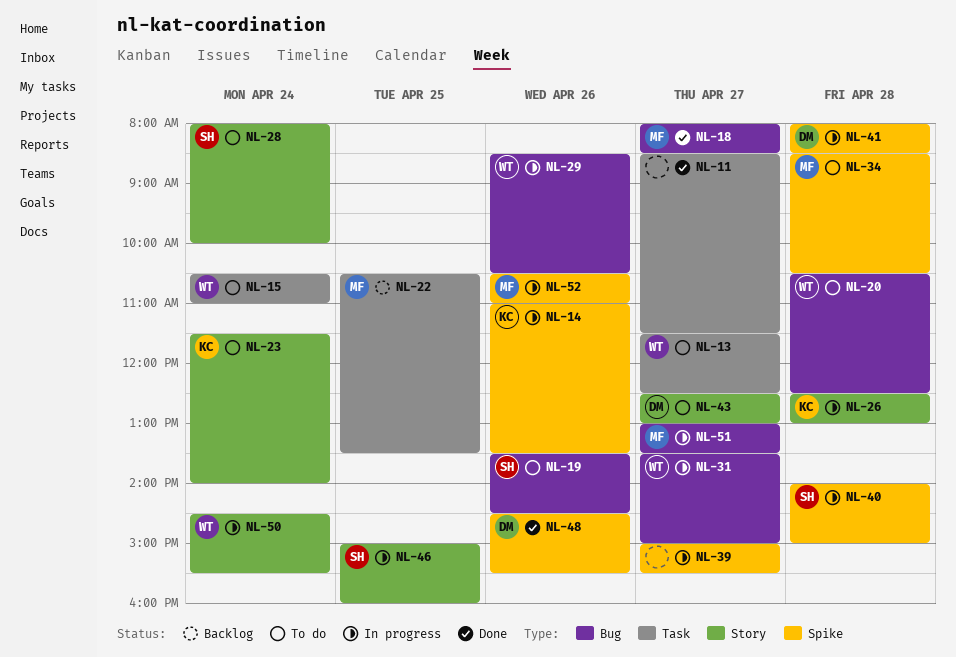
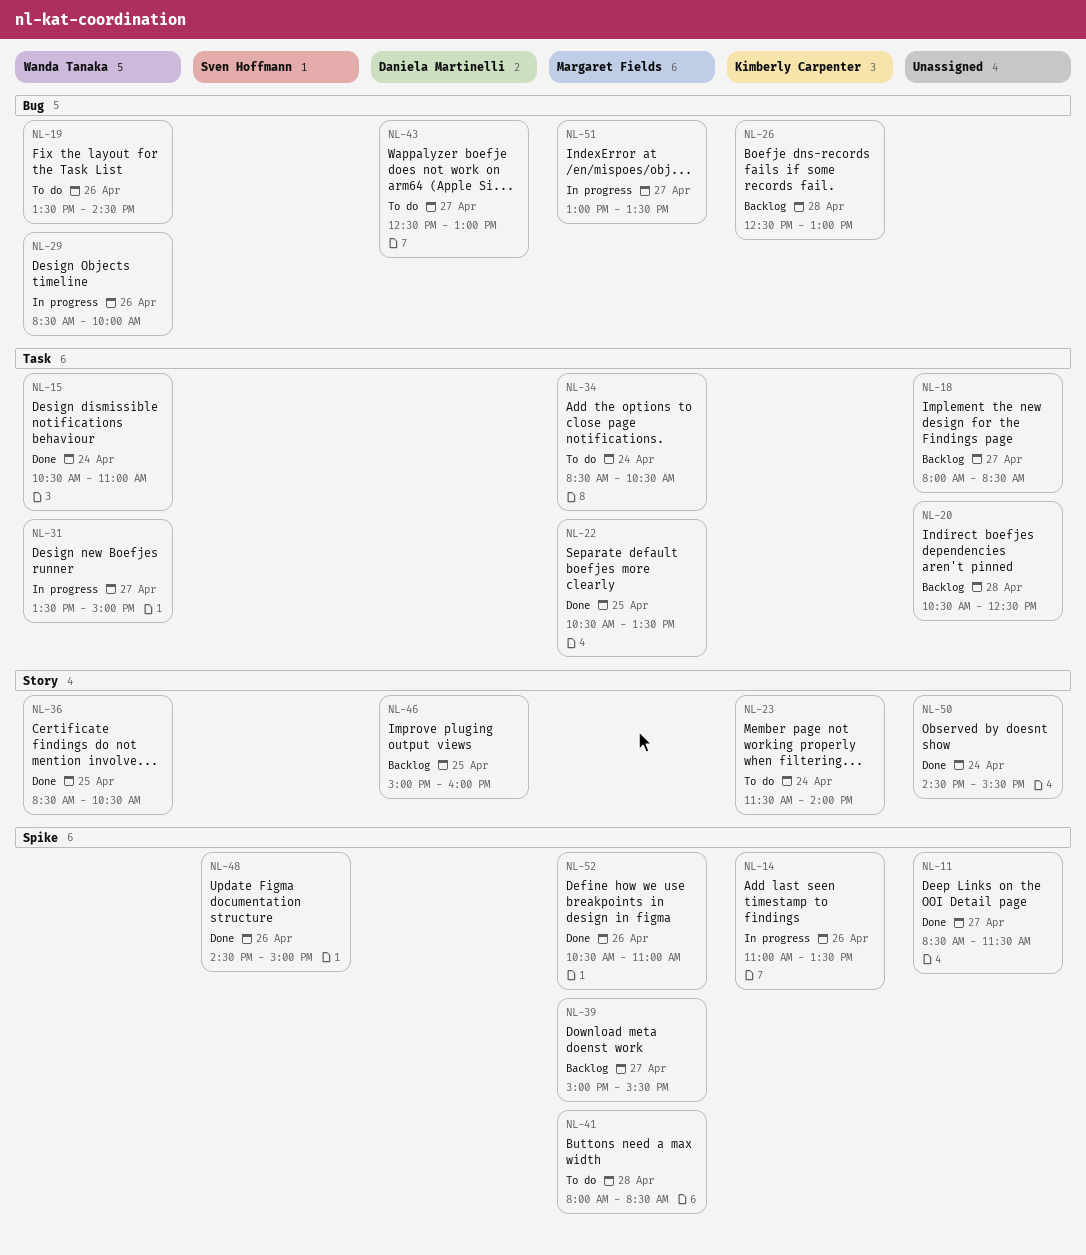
NL-11, label: Task -> Spike
NL-13: present -> none
NL-15, status: To do -> Done
NL-18, status: Done -> Backlog
NL-18, owner: Margaret Fields -> none
NL-18, label: Bug -> Task
NL-19, owner: Sven Hoffmann -> Wanda Tanaka
NL-20, status: To do -> Backlog
NL-20, owner: Wanda Tanaka -> none
NL-20, label: Bug -> Task
NL-22, status: Backlog -> Done
NL-26, status: In progress -> Backlog
NL-26, label: Story -> Bug
NL-28: present -> none
NL-29, ends: 10:30 -> 10:00
NL-31, label: Bug -> Task
NL-34, label: Spike -> Task
NL-34, day: Apr 28 -> Apr 24
NL-36: none -> present
NL-39, status: In progress -> Backlog
NL-39, owner: none -> Margaret Fields
NL-40: present -> none
NL-41, status: In progress -> To do
NL-41, owner: Daniela Martinelli -> Margaret Fields
NL-43, label: Story -> Bug
NL-46, status: In progress -> Backlog
NL-46, owner: Sven Hoffmann -> Daniela Martinelli
NL-48, owner: Daniela Martinelli -> Sven Hoffmann
NL-48, ends: 15:30 -> 15:00
NL-50, status: In progress -> Done
NL-50, owner: Wanda Tanaka -> none
NL-52, status: In progress -> Done

